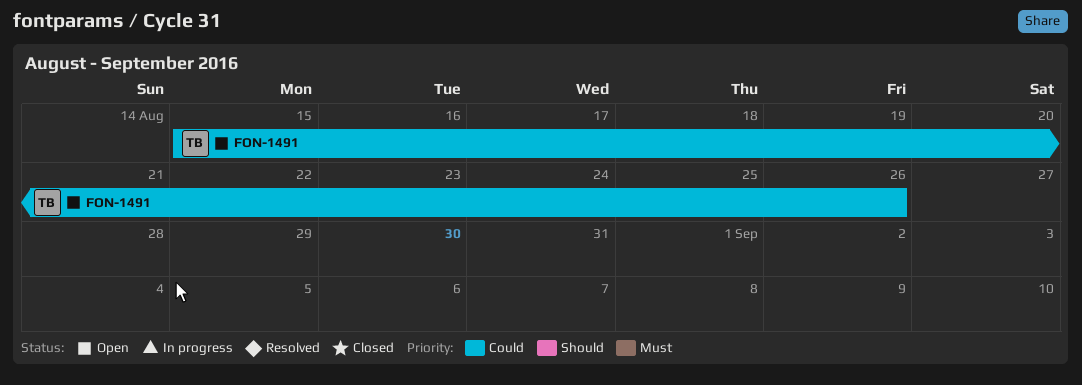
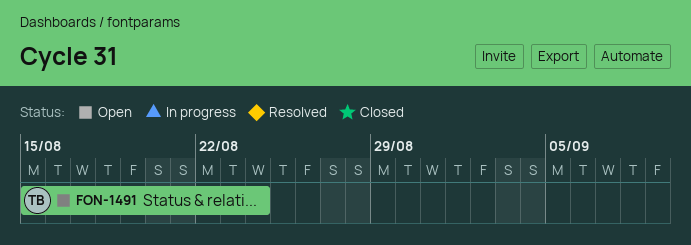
FON-1491, due: Aug 26 -> Aug 24

